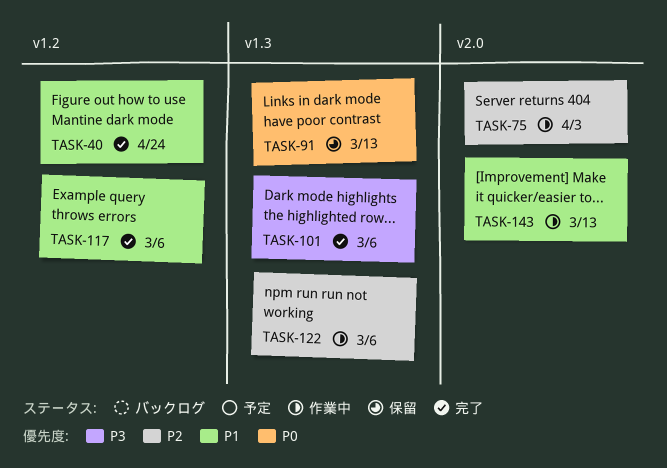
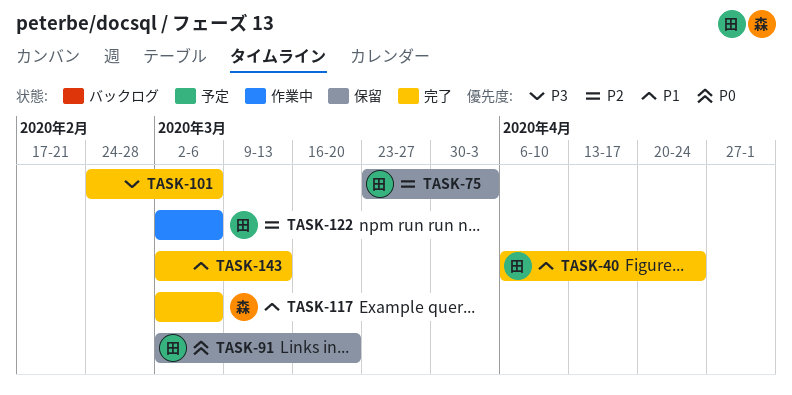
TASK-75, status: 作業中 -> 保留
TASK-91, due: Mar 13 -> Mar 20
TASK-143, status: 作業中 -> 完了

